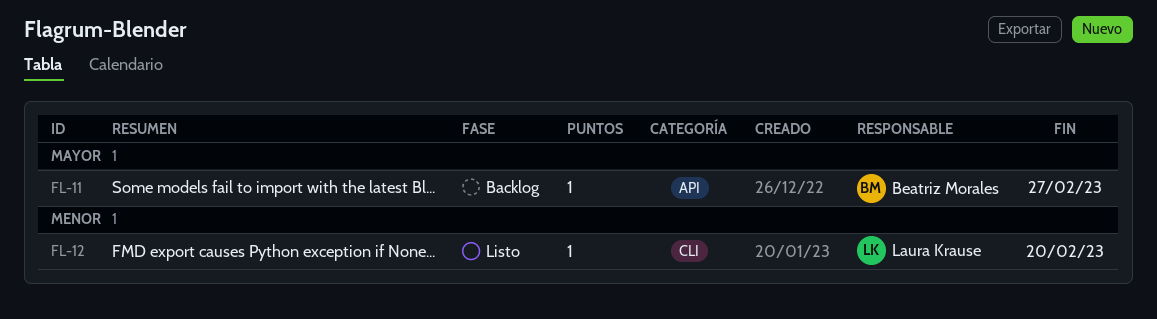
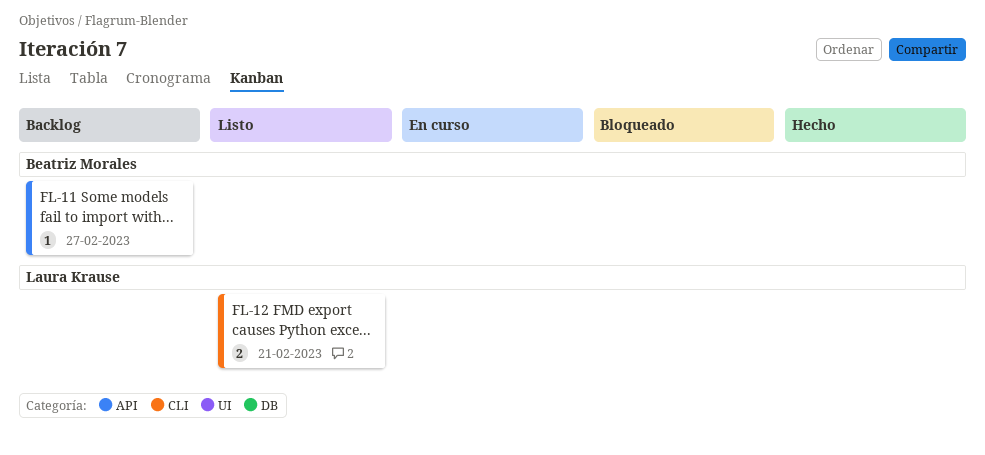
FL-12, estimate: 1 -> 2
FL-12, due: Feb 20 -> Feb 21

